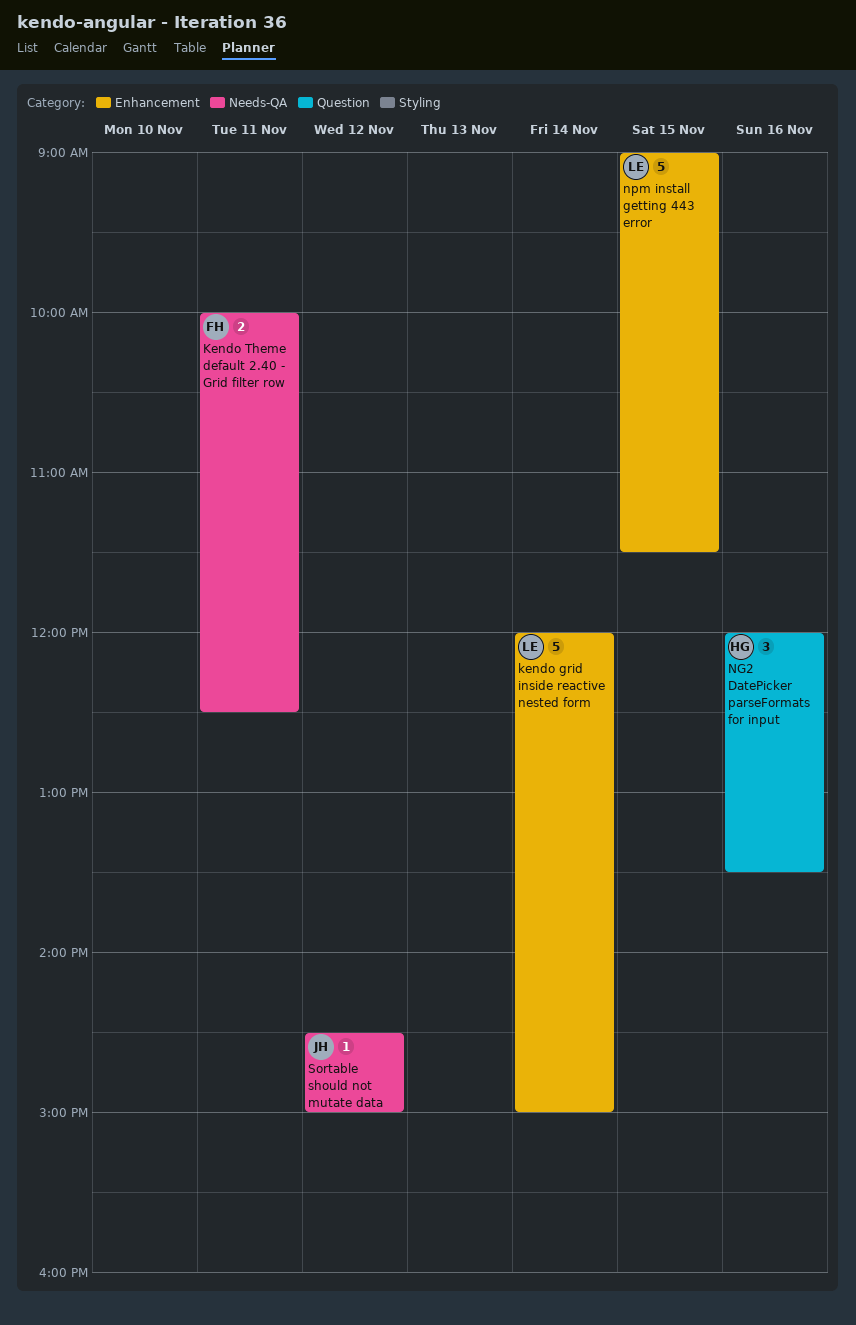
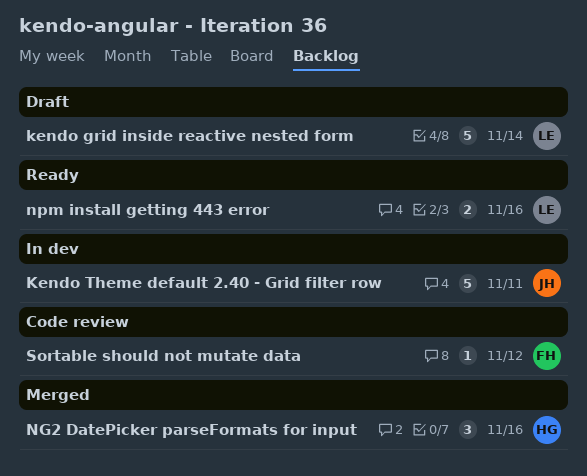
Kendo Theme default 2.40 - Grid filter row, owner: FH -> JH
Kendo Theme default 2.40 - Grid filter row, estimate: 2 -> 5
npm install getting 443 error, estimate: 5 -> 2
npm install getting 443 error, day: Nov 15 -> Nov 16
Sortable should not mutate data, owner: JH -> FH

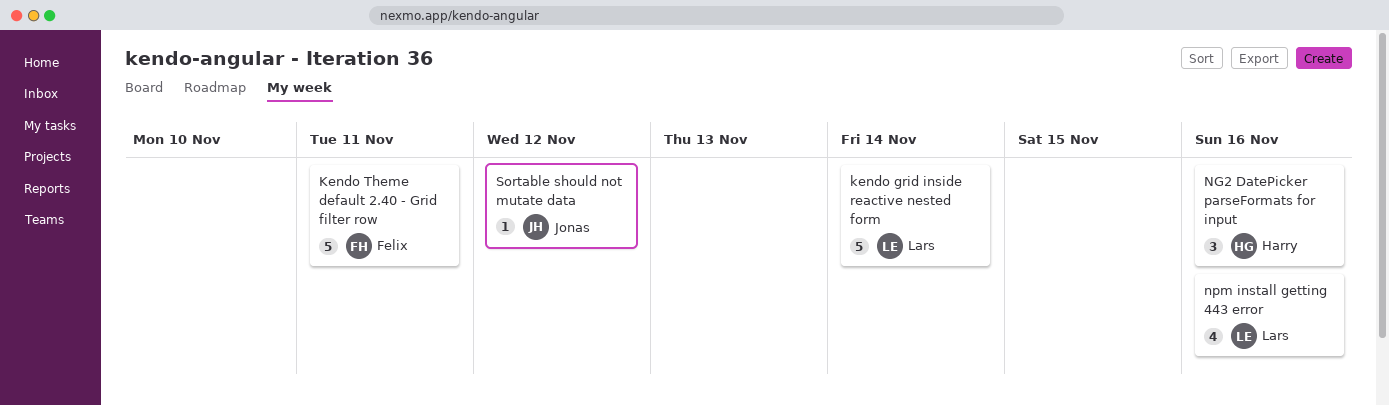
Kendo Theme default 2.40 - Grid filter row, owner: Jonas -> Felix
npm install getting 443 error, estimate: 2 -> 4
Sortable should not mutate data, owner: Felix -> Jonas

